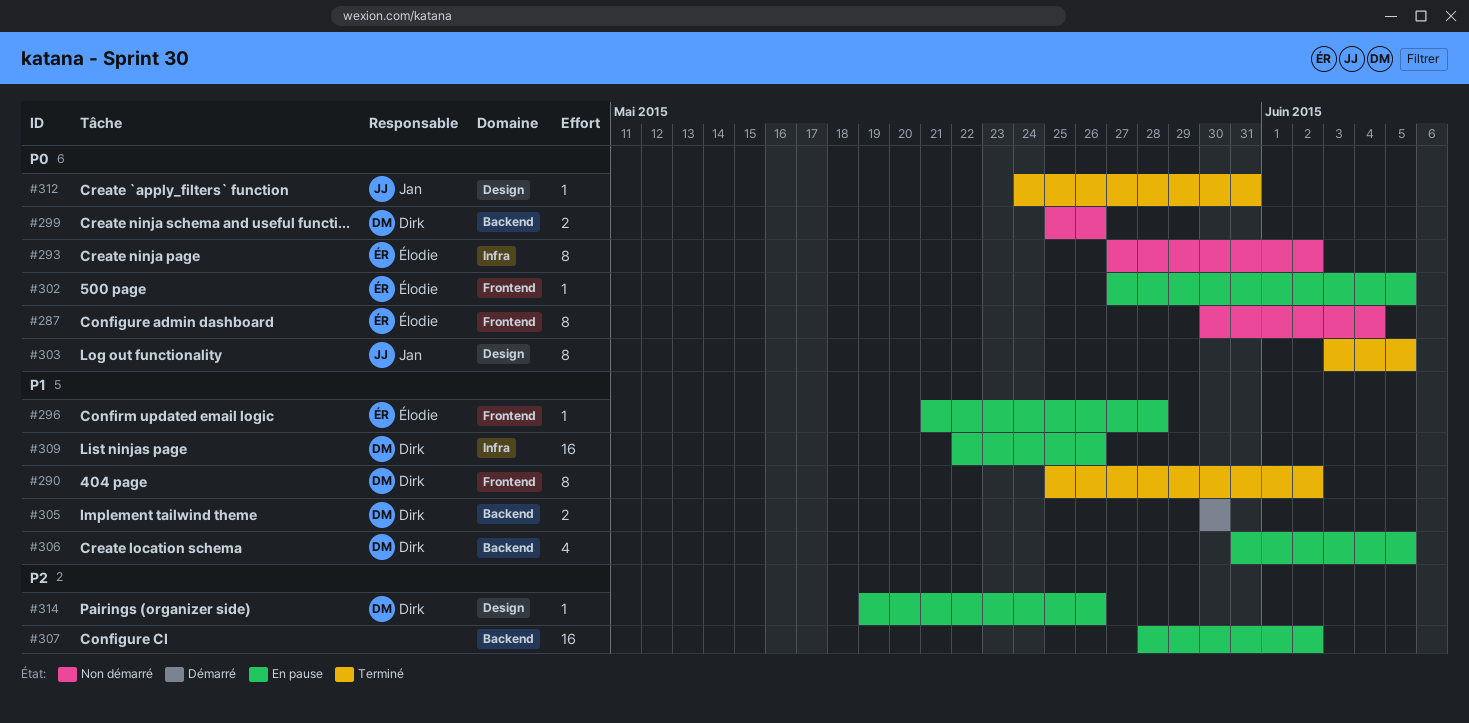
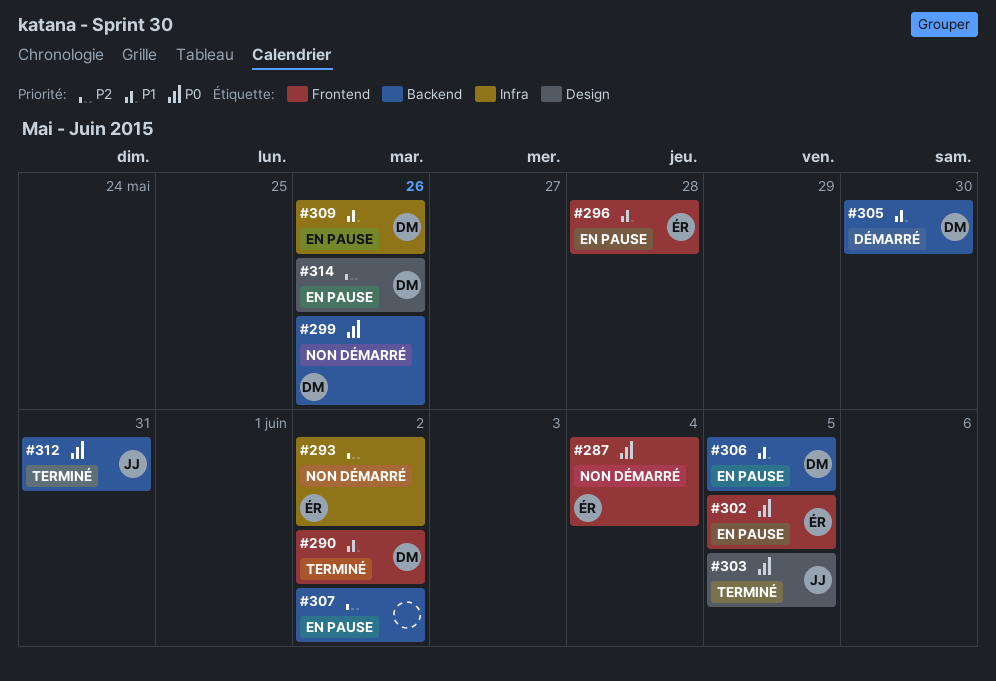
#293, priority: P0 -> P2
#312, label: Design -> Backend

